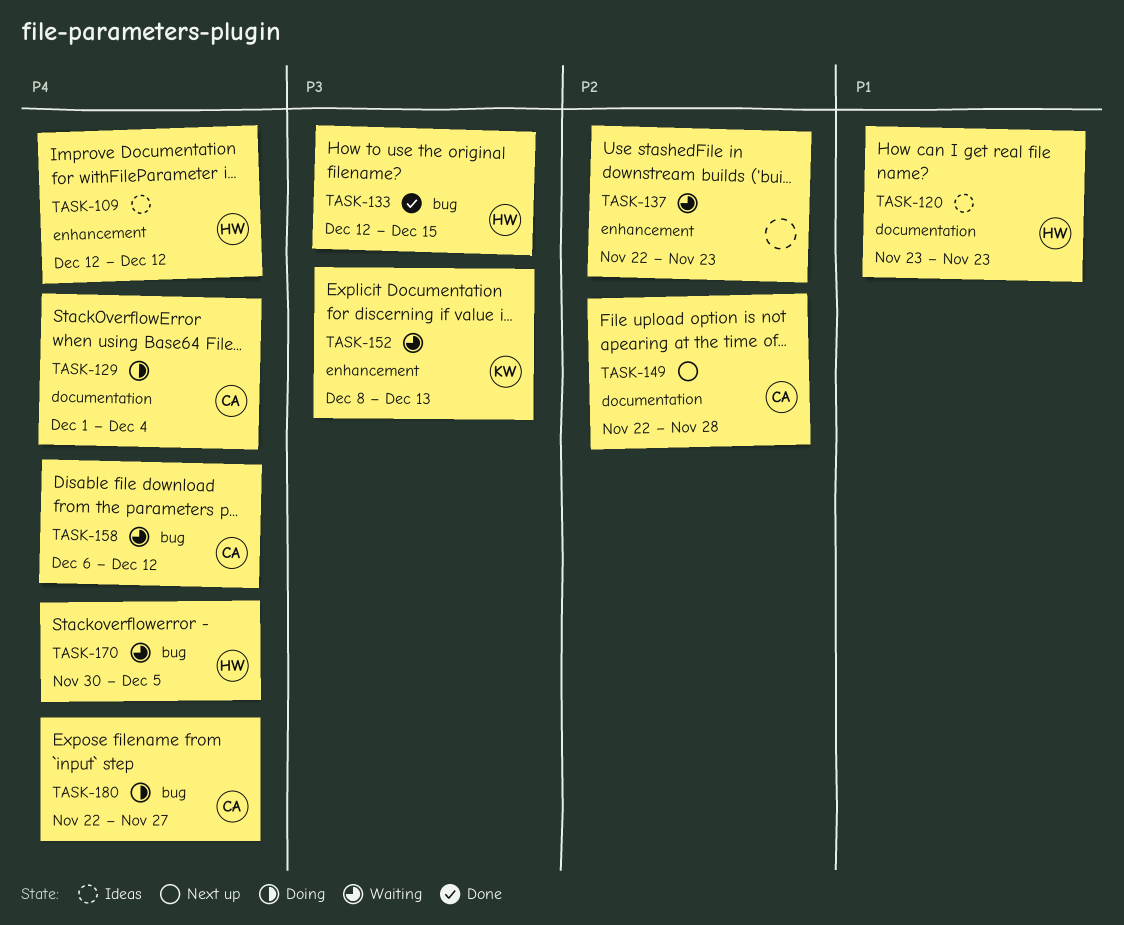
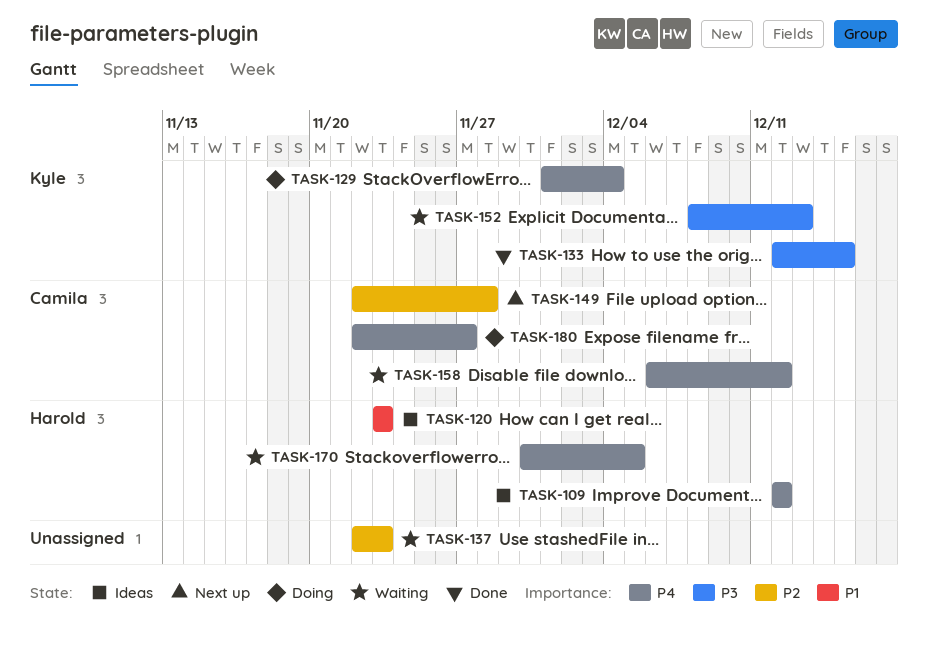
TASK-129, owner: Camila -> Kyle
TASK-133, owner: Harold -> Kyle

